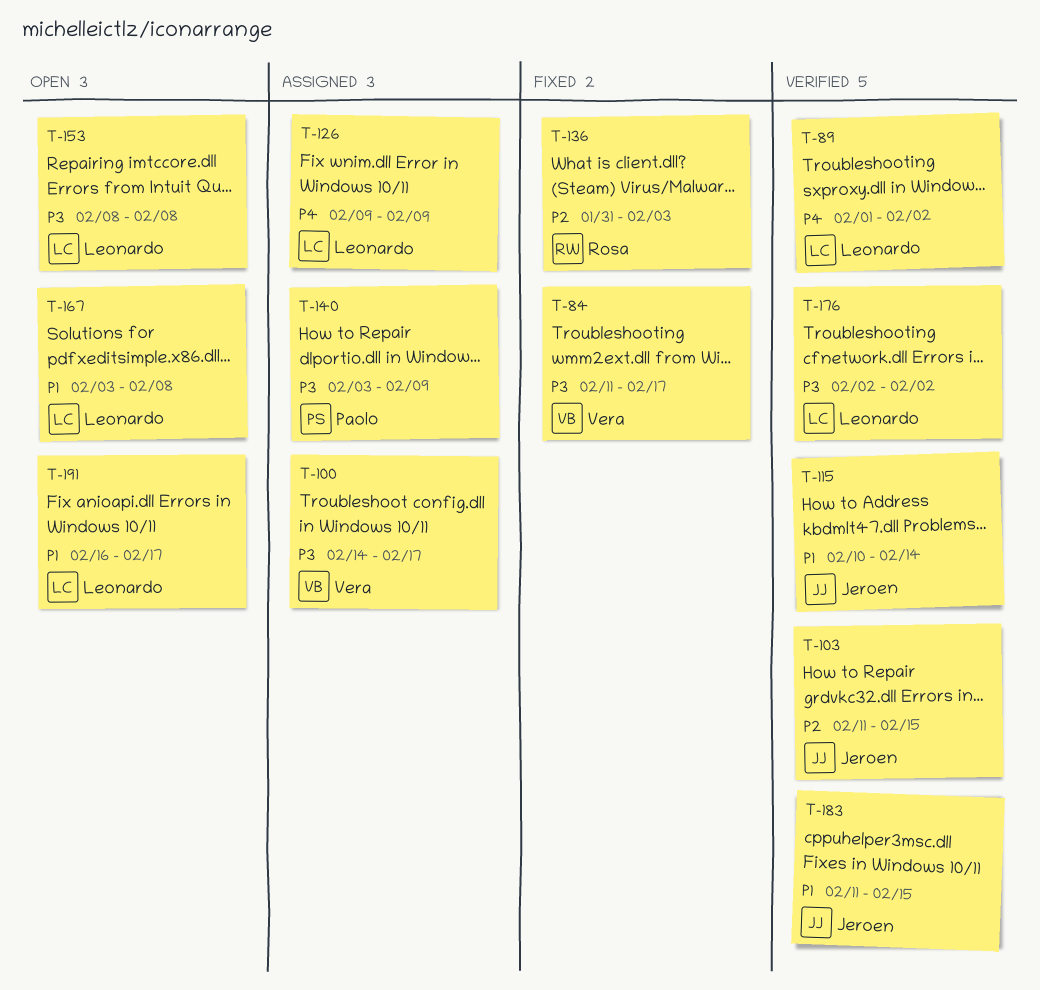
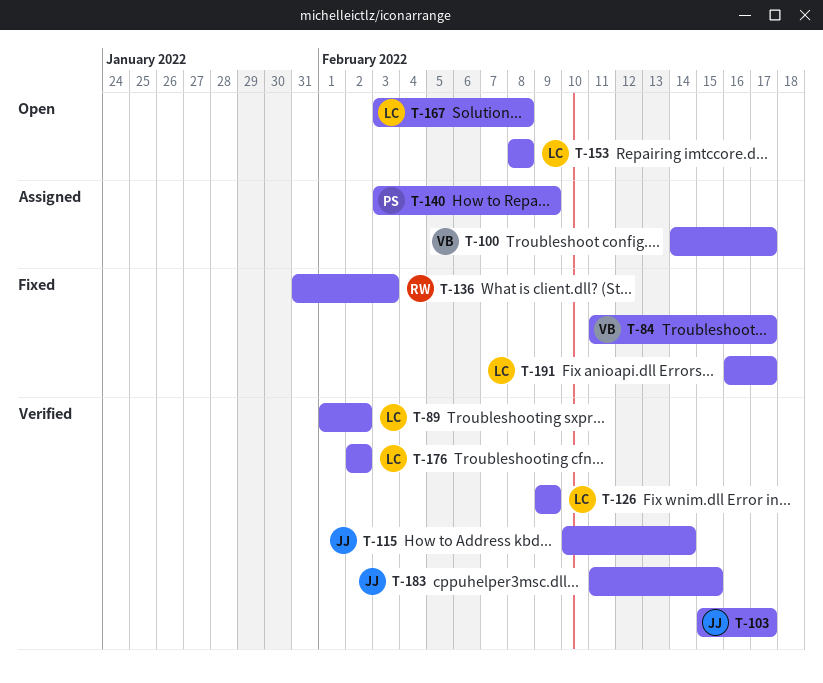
T-103, start: Feb 11 -> Feb 15
T-103, due: Feb 15 -> Feb 17
T-126, status: Assigned -> Verified
T-191, status: Open -> Fixed

